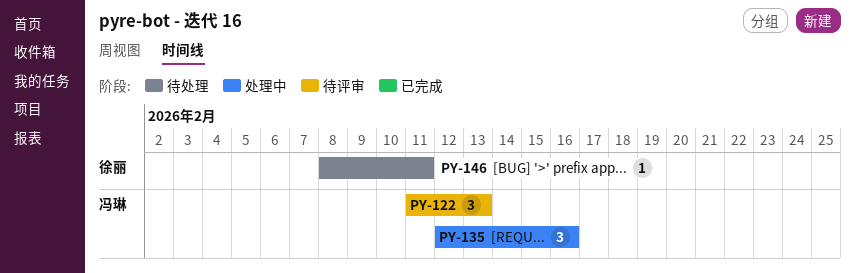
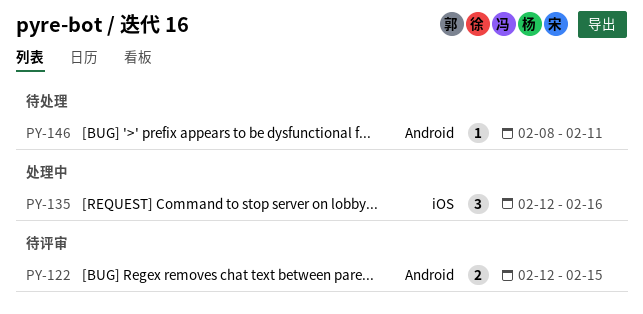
PY-122, estimate: 3 -> 2
PY-122, start: Feb 11 -> Feb 12
PY-122, due: Feb 13 -> Feb 15

